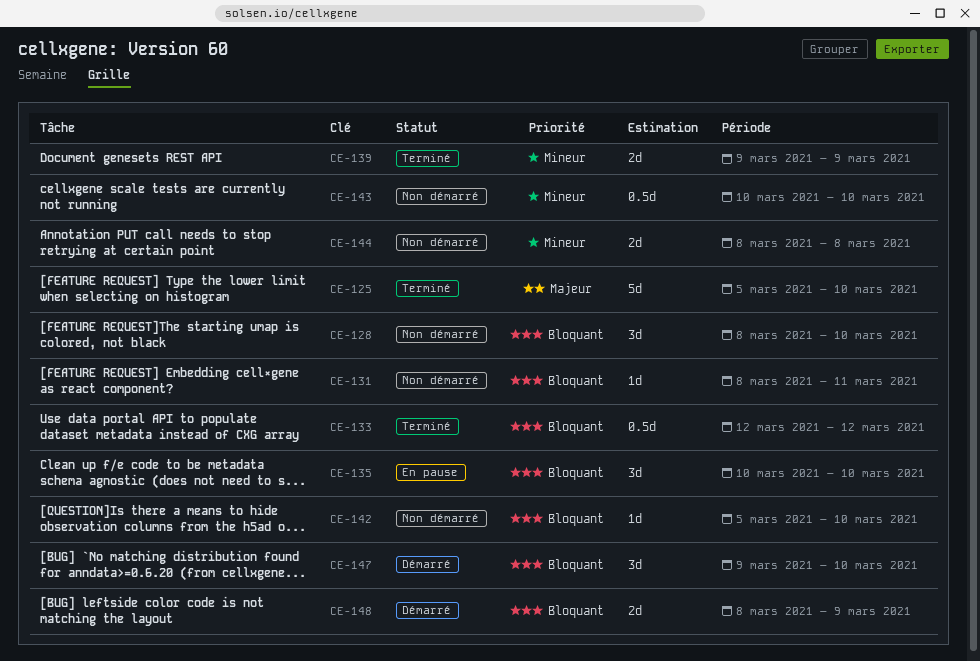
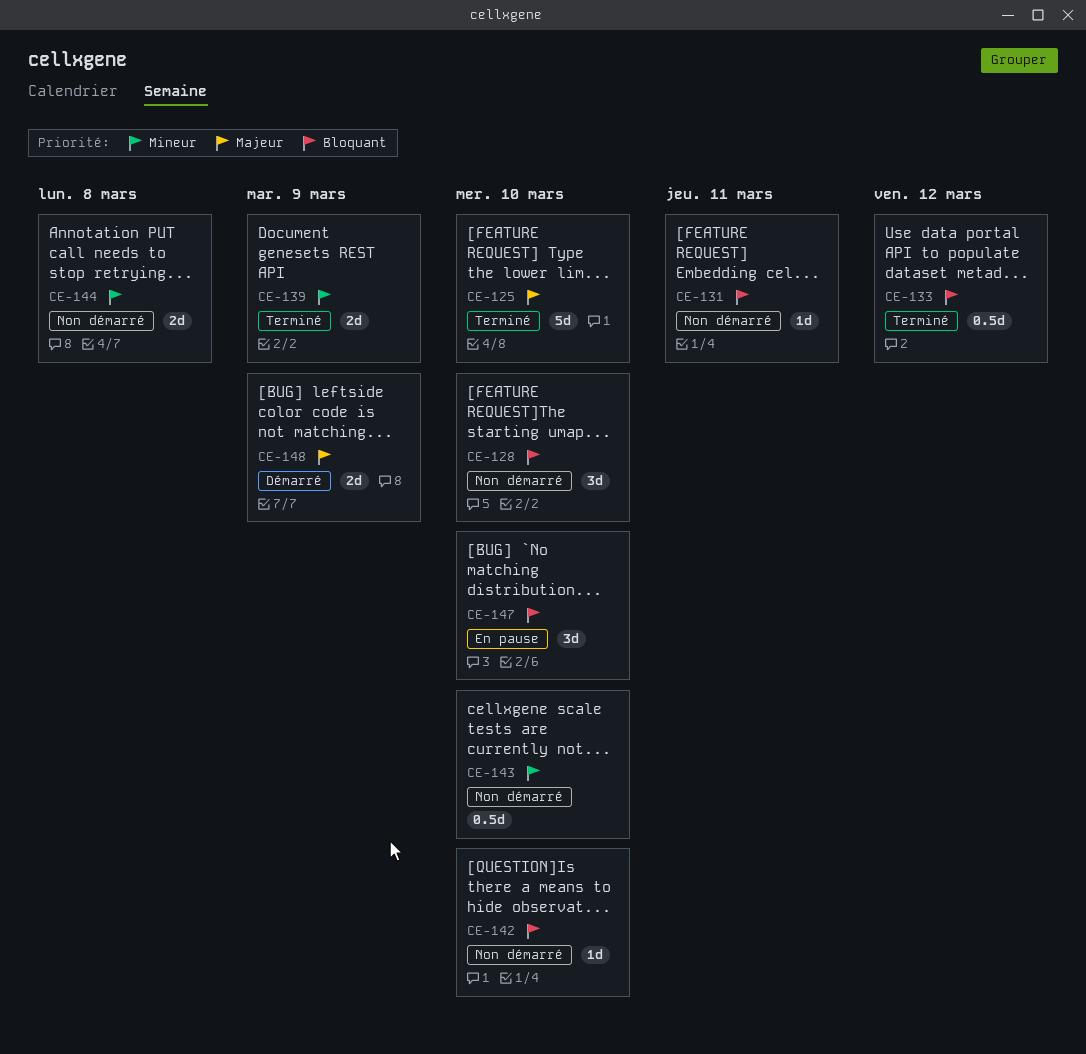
CE-135: present -> none
CE-147, status: Démarré -> En pause
CE-148, priority: Bloquant -> Majeur

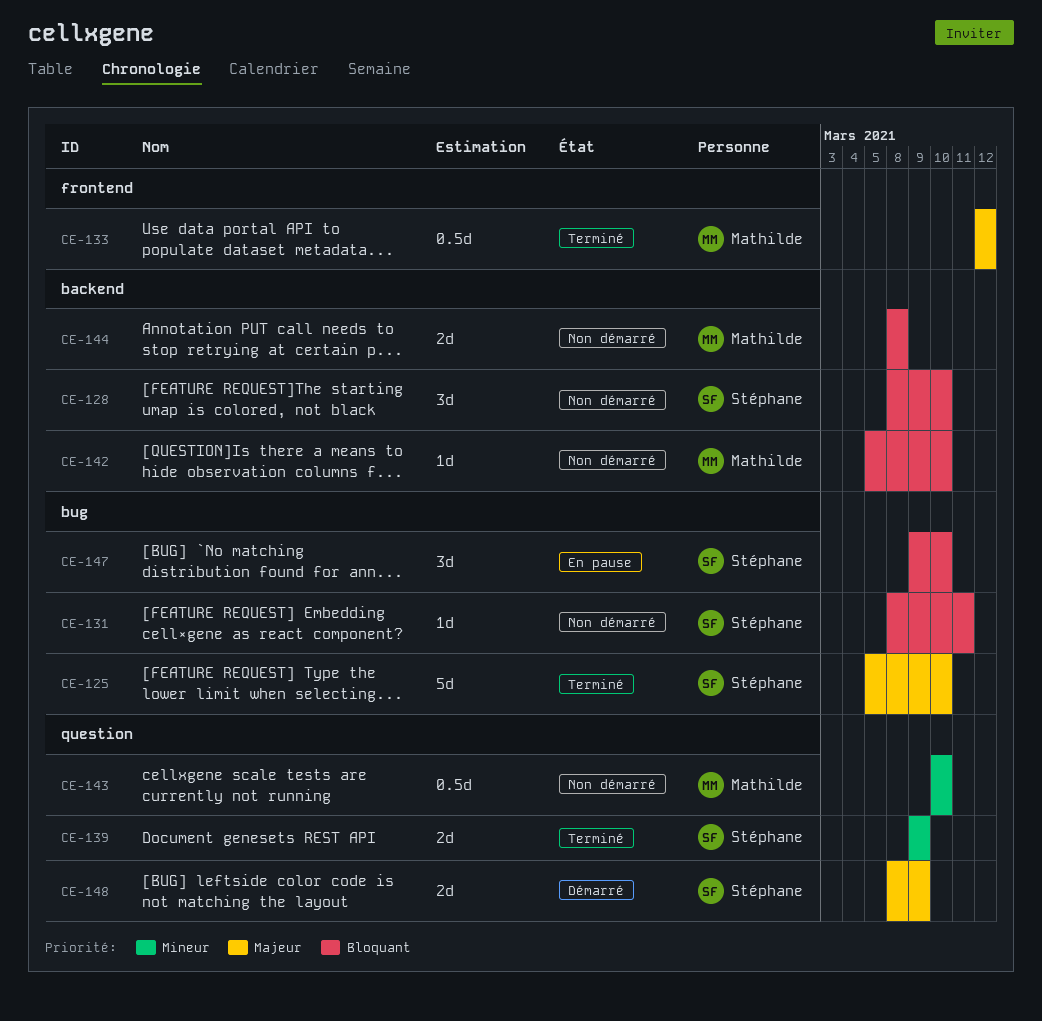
CE-133, priority: Bloquant -> Majeur
CE-144, priority: Mineur -> Bloquant

